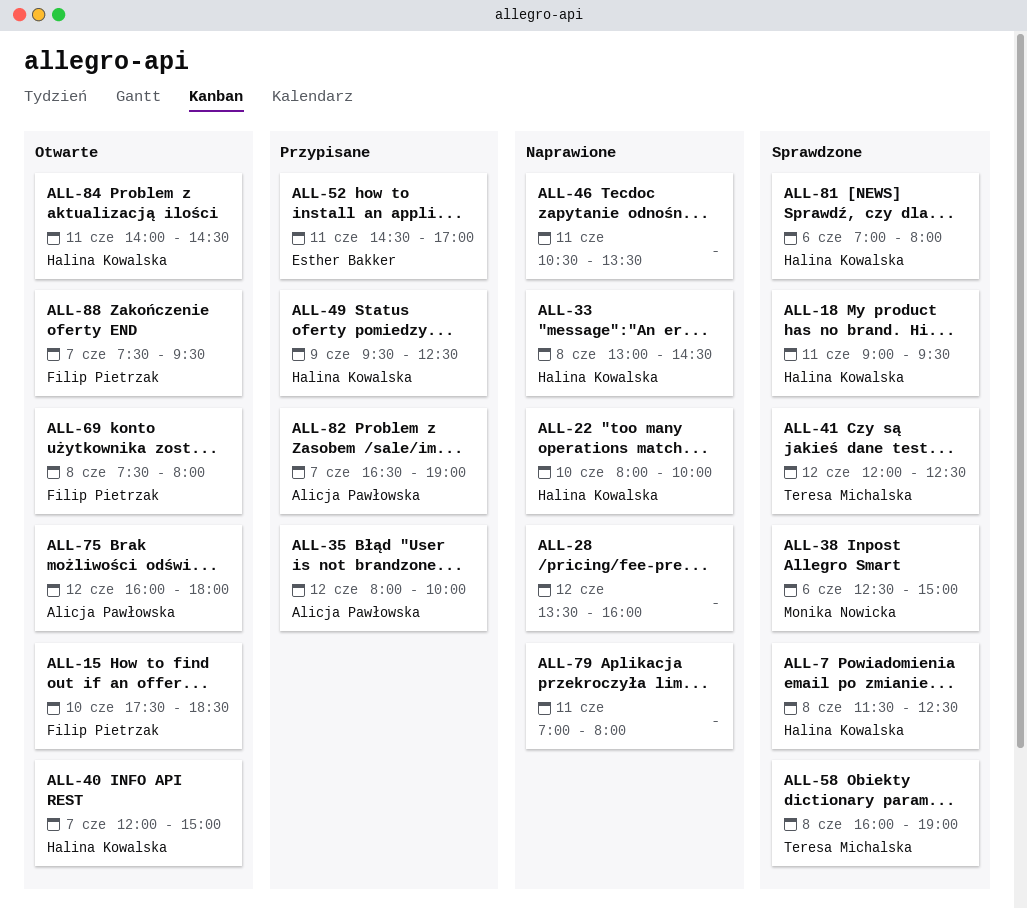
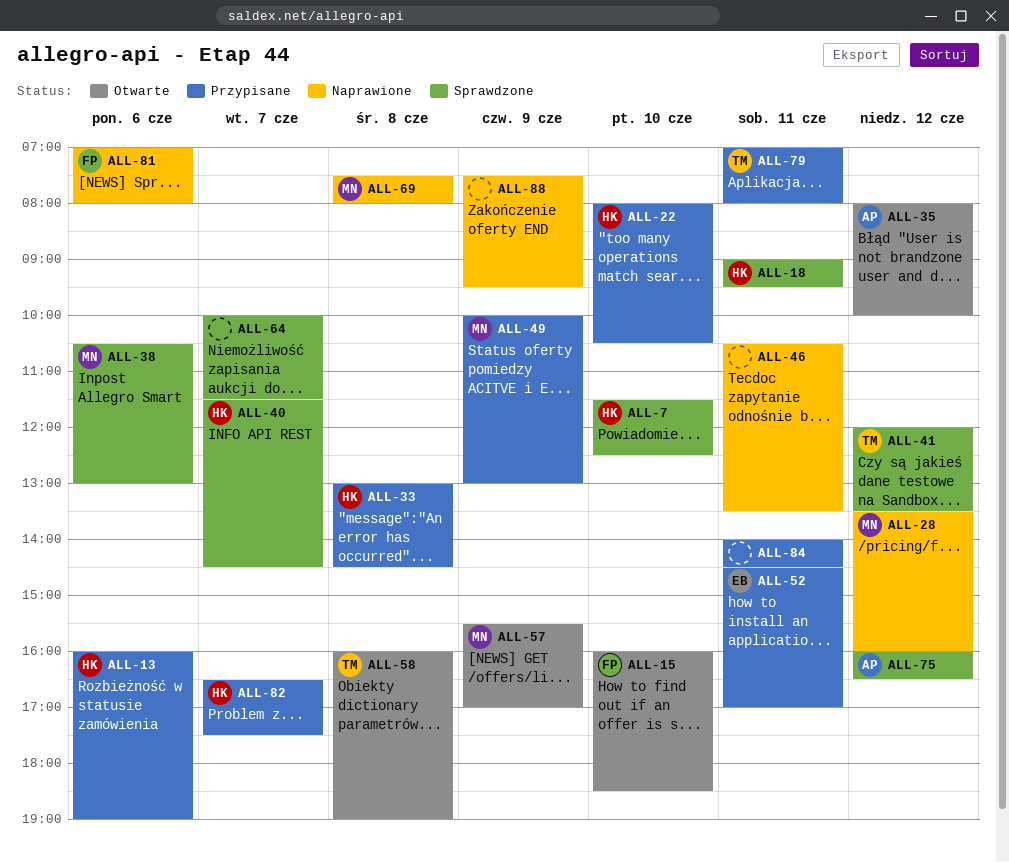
ALL-7, day: Jun 8 -> Jun 10
ALL-13: none -> present
ALL-15, begins: 17:30 -> 16:00
ALL-22, status: Naprawione -> Przypisane
ALL-22, ends: 10:00 -> 10:30
ALL-28, owner: none -> Monika Nowicka
ALL-33, status: Naprawione -> Przypisane
ALL-35, status: Przypisane -> Otwarte
ALL-38, begins: 12:30 -> 10:30
ALL-38, ends: 15:00 -> 13:00
ALL-40, status: Otwarte -> Sprawdzone
ALL-40, begins: 12:00 -> 11:30
ALL-40, ends: 15:00 -> 14:30
ALL-41, ends: 12:30 -> 13:30
ALL-49, owner: Halina Kowalska -> Monika Nowicka
ALL-49, begins: 09:30 -> 10:00
ALL-49, ends: 12:30 -> 13:00
ALL-57: none -> present
ALL-58, status: Sprawdzone -> Otwarte
ALL-64: none -> present
ALL-69, status: Otwarte -> Naprawione
ALL-69, owner: Filip Pietrzak -> Monika Nowicka
ALL-75, status: Otwarte -> Sprawdzone
ALL-75, ends: 18:00 -> 16:30
ALL-79, status: Naprawione -> Przypisane
ALL-79, owner: none -> Teresa Michalska
ALL-81, status: Sprawdzone -> Naprawione
ALL-81, owner: Halina Kowalska -> Filip Pietrzak
ALL-82, owner: Alicja Pawłowska -> Halina Kowalska
ALL-82, ends: 19:00 -> 17:30
ALL-84, status: Otwarte -> Przypisane
ALL-84, owner: Halina Kowalska -> none
ALL-88, status: Otwarte -> Naprawione
ALL-88, owner: Filip Pietrzak -> none
ALL-88, day: Jun 7 -> Jun 9

